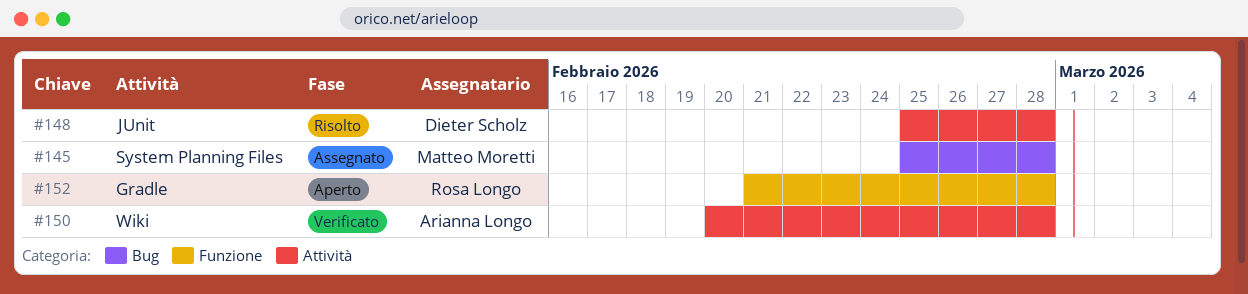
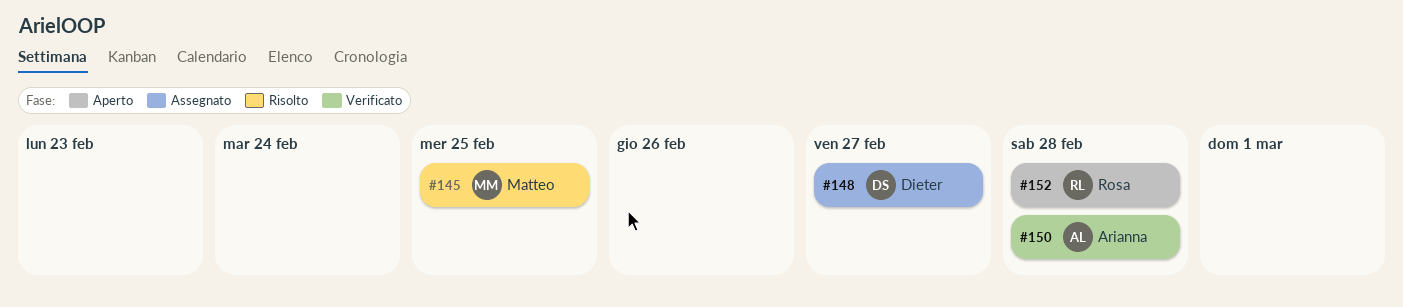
#145, status: Assegnato -> Risolto
#145, due: Feb 28 -> Feb 25
#148, status: Risolto -> Assegnato
#148, due: Feb 28 -> Feb 27

